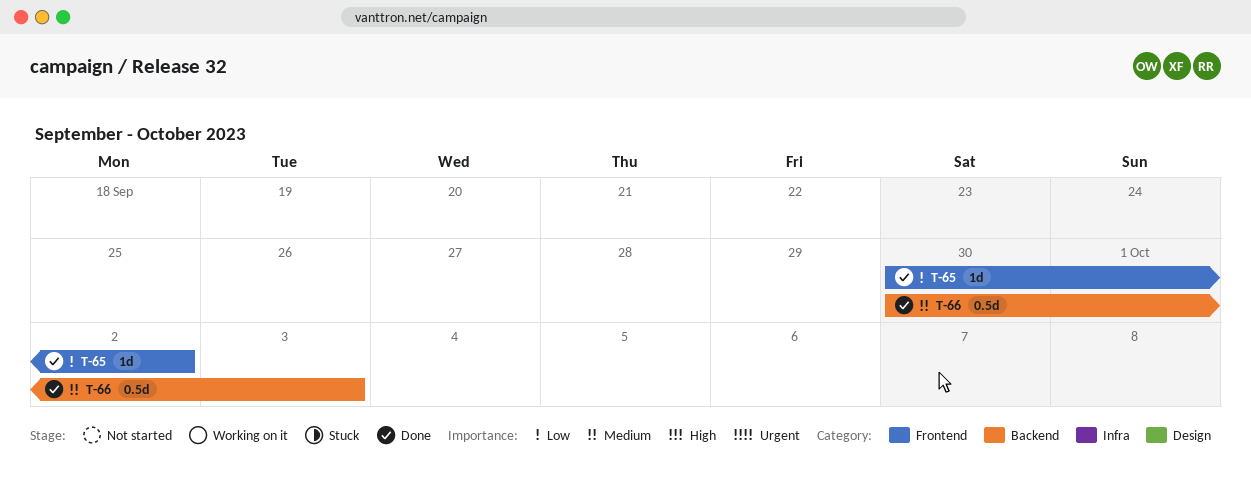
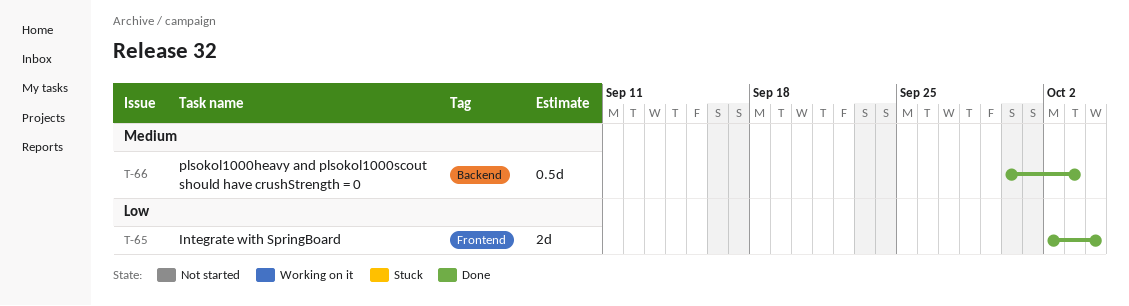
T-65, estimate: 1d -> 2d
T-65, start: Sep 30 -> Oct 2
T-65, due: Oct 2 -> Oct 4

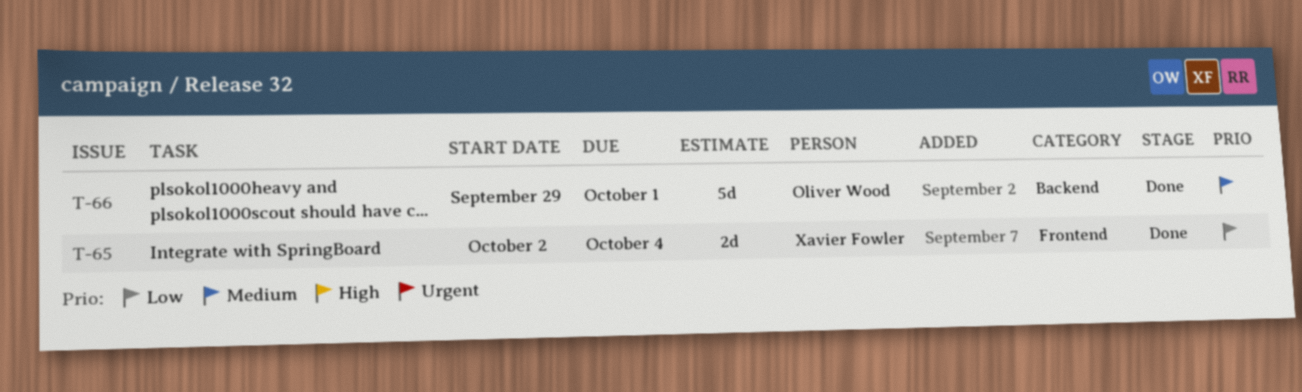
T-66, estimate: 0.5d -> 5d
T-66, start: Sep 30 -> Sep 29
T-66, due: Oct 3 -> Oct 1

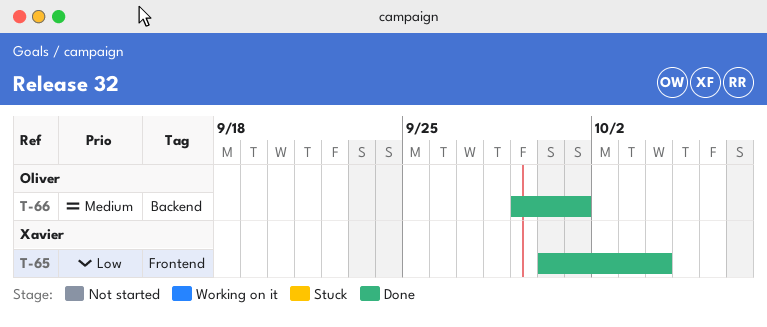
T-65, start: Oct 2 -> Sep 30

